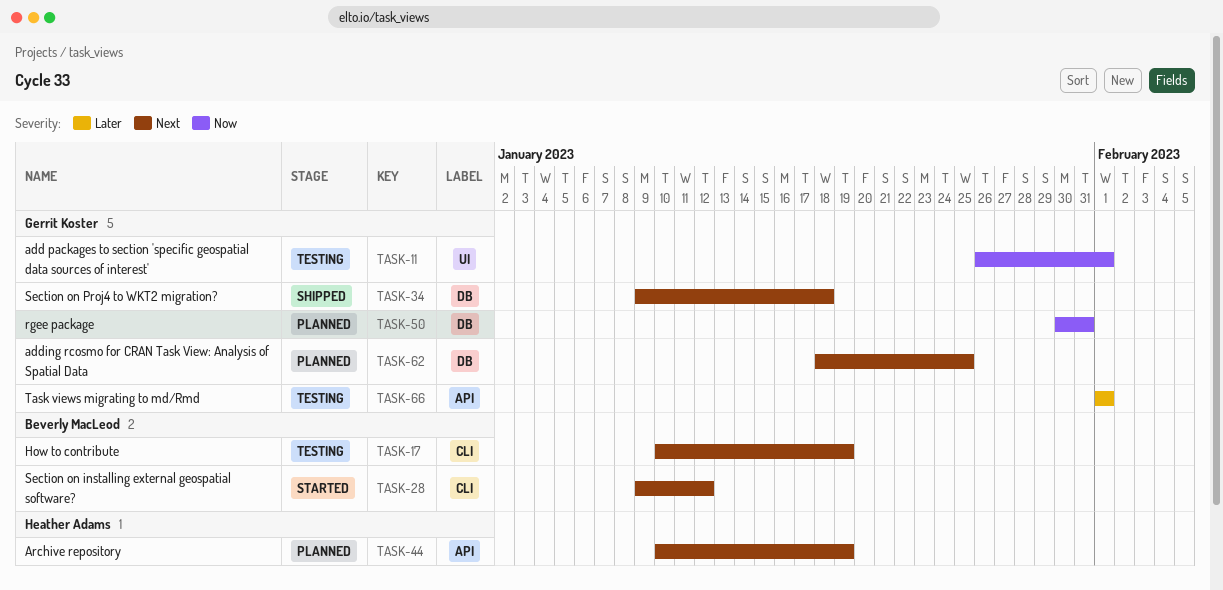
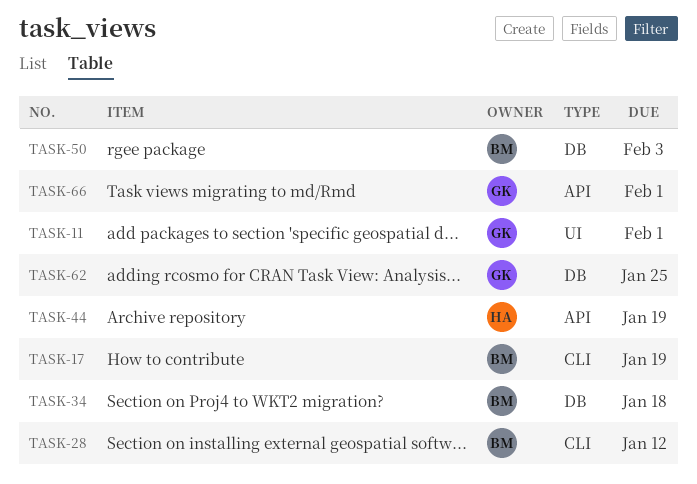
TASK-34, owner: Gerrit Koster -> Beverly MacLeod
TASK-50, owner: Gerrit Koster -> Beverly MacLeod
TASK-50, due: Jan 31 -> Feb 3

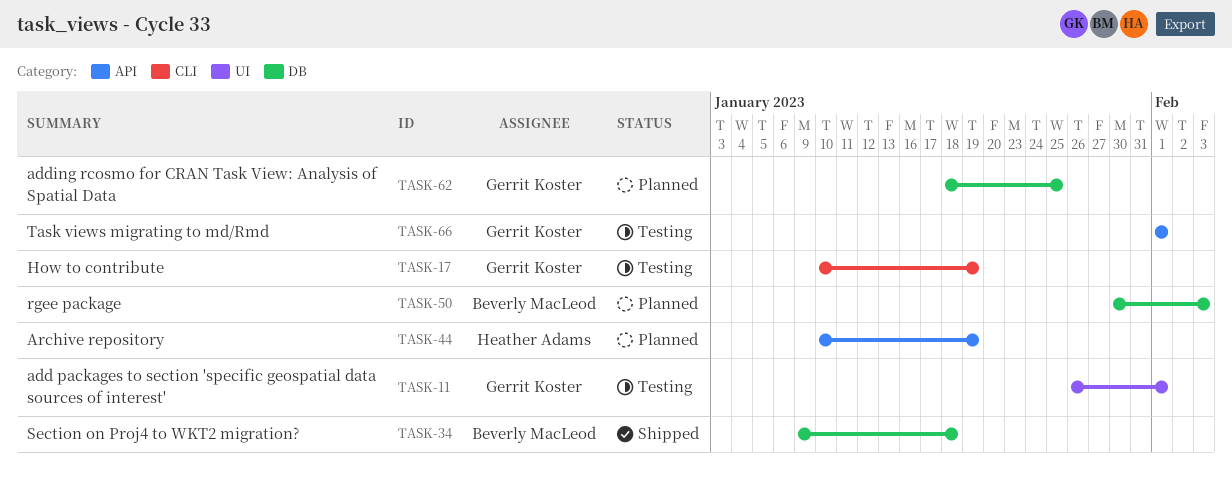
TASK-17, owner: Beverly MacLeod -> Gerrit Koster
TASK-28: present -> none

